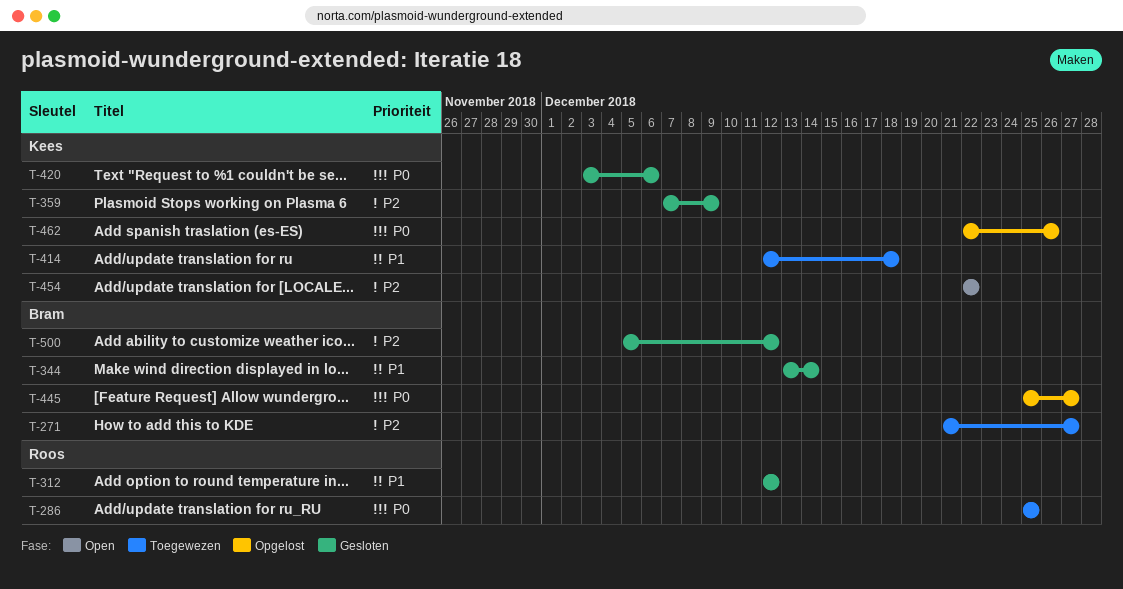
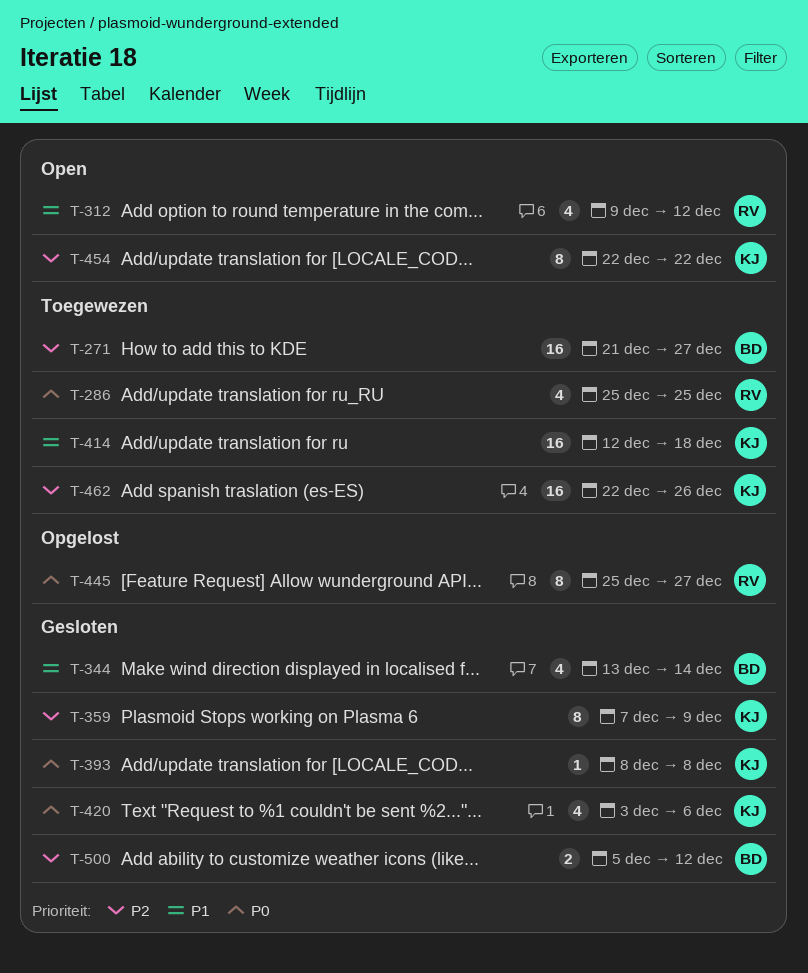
T-312, status: Gesloten -> Open
T-312, start: Dec 12 -> Dec 9
T-393: none -> present
T-445, owner: Bram -> Roos
T-462, status: Opgelost -> Toegewezen
T-462, priority: P0 -> P2

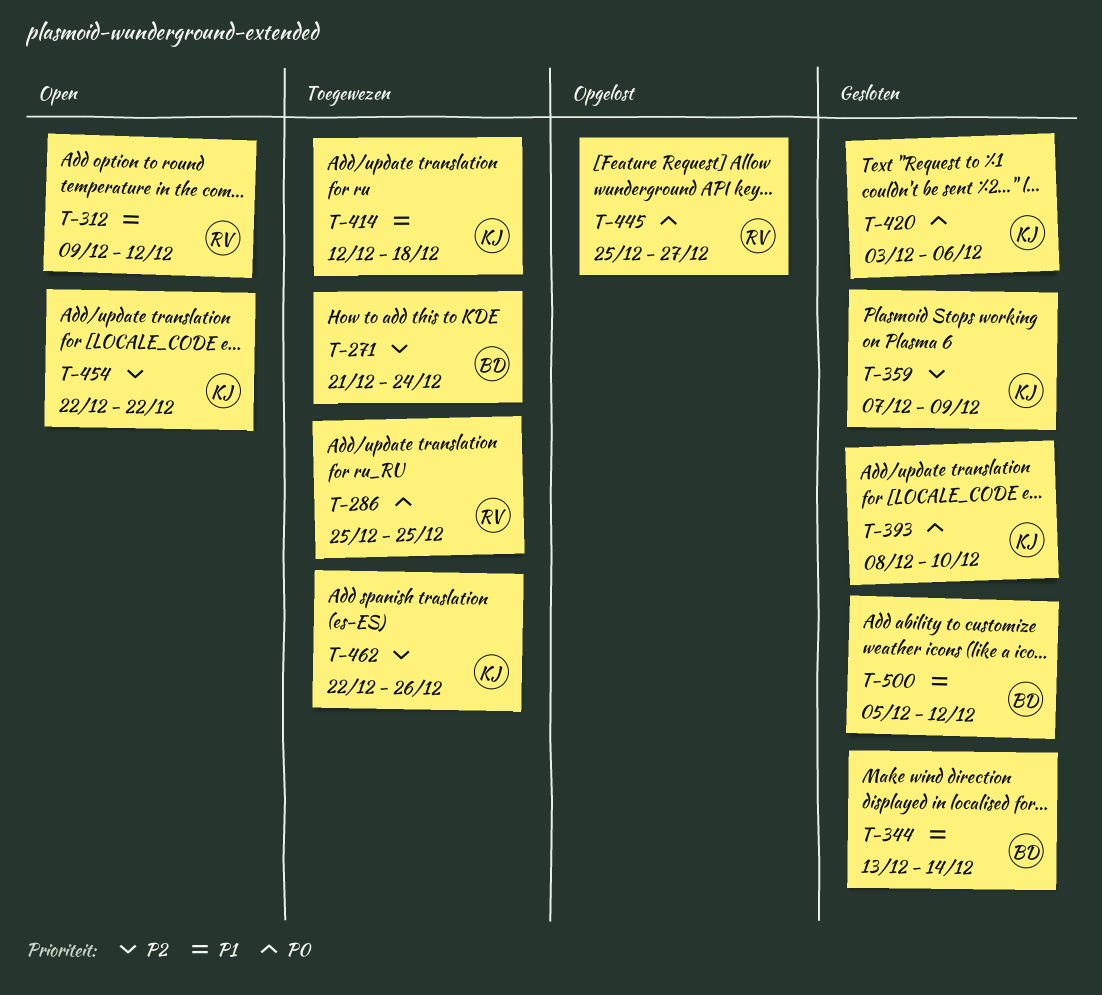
T-271, due: Dec 27 -> Dec 24
T-393, due: Dec 8 -> Dec 10
T-500, priority: P2 -> P1

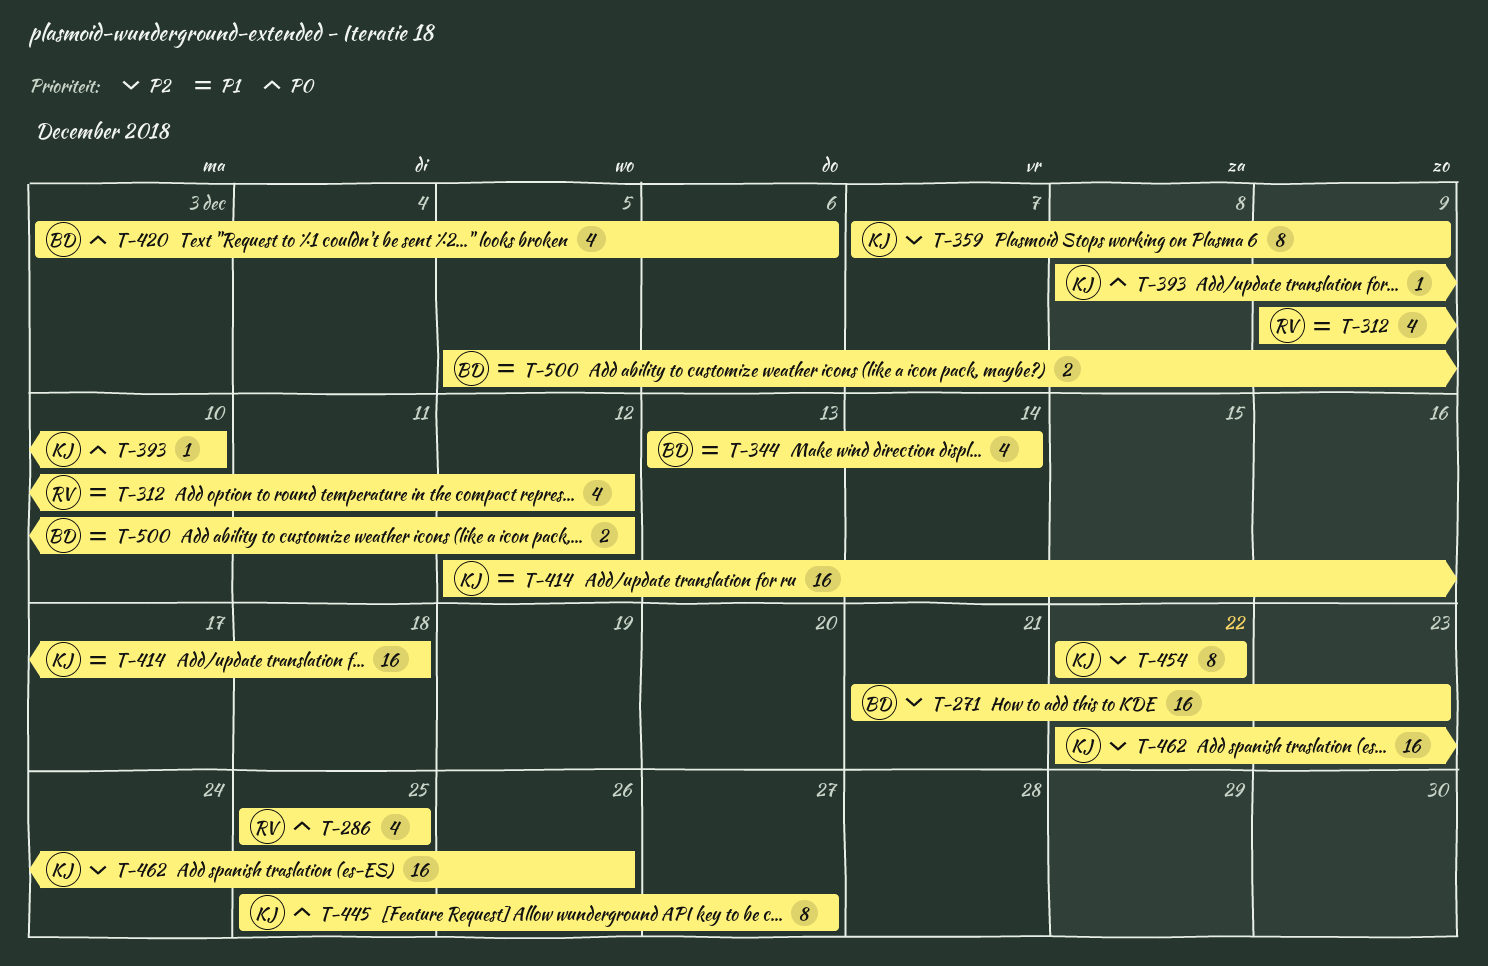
T-271, due: Dec 24 -> Dec 23
T-420, owner: KJ -> BD
T-445, owner: RV -> KJ

